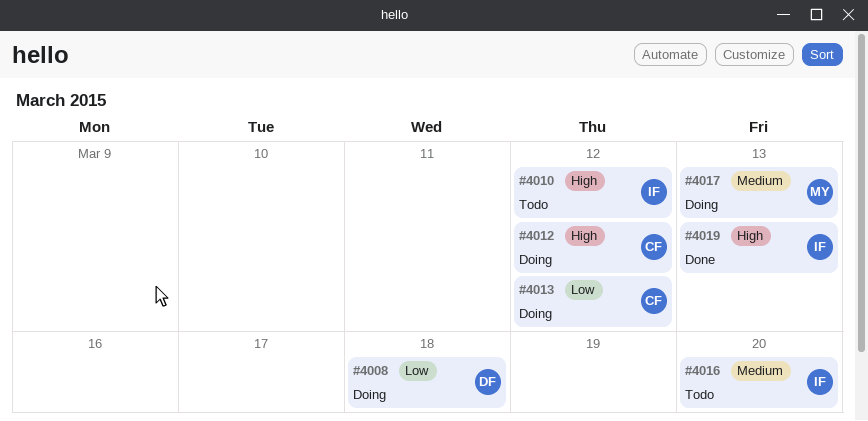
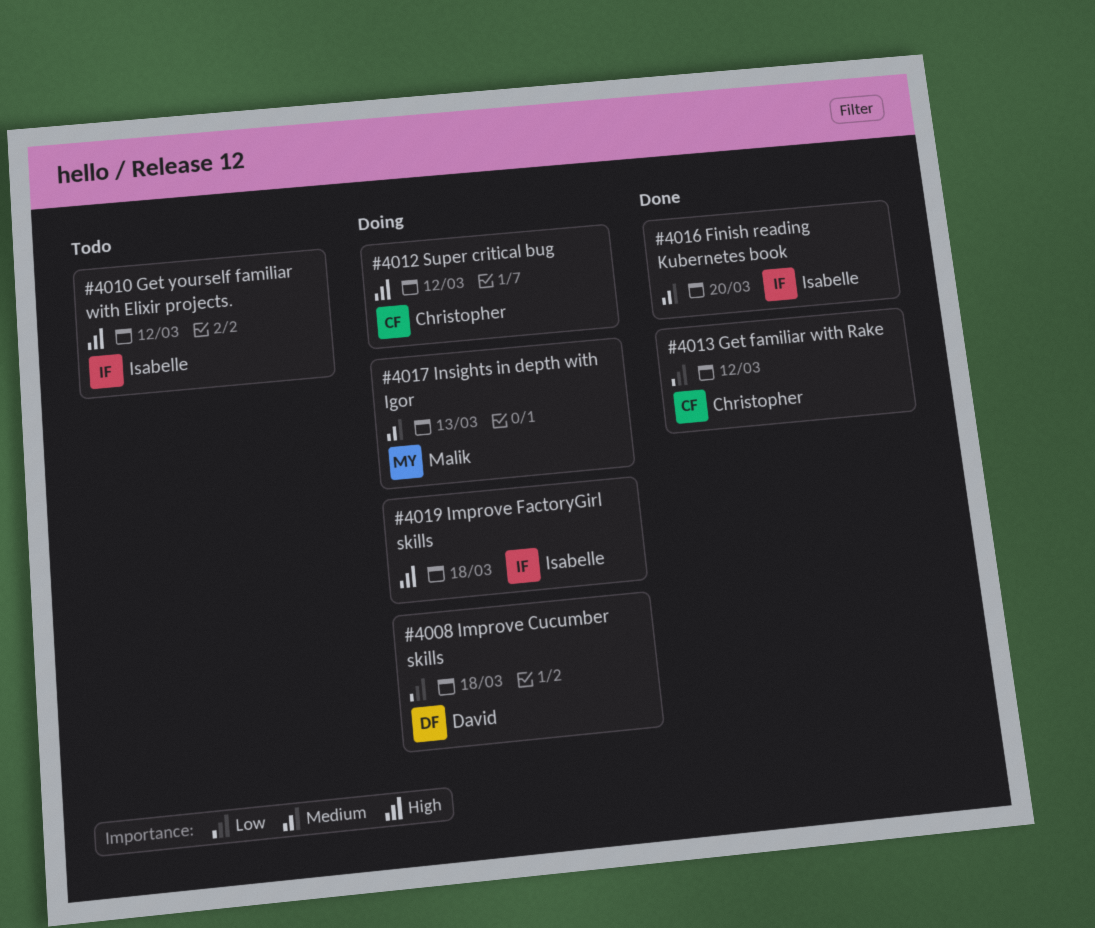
#4013, status: Doing -> Done
#4016, status: Todo -> Done
#4019, status: Done -> Doing
#4019, due: Mar 13 -> Mar 18

